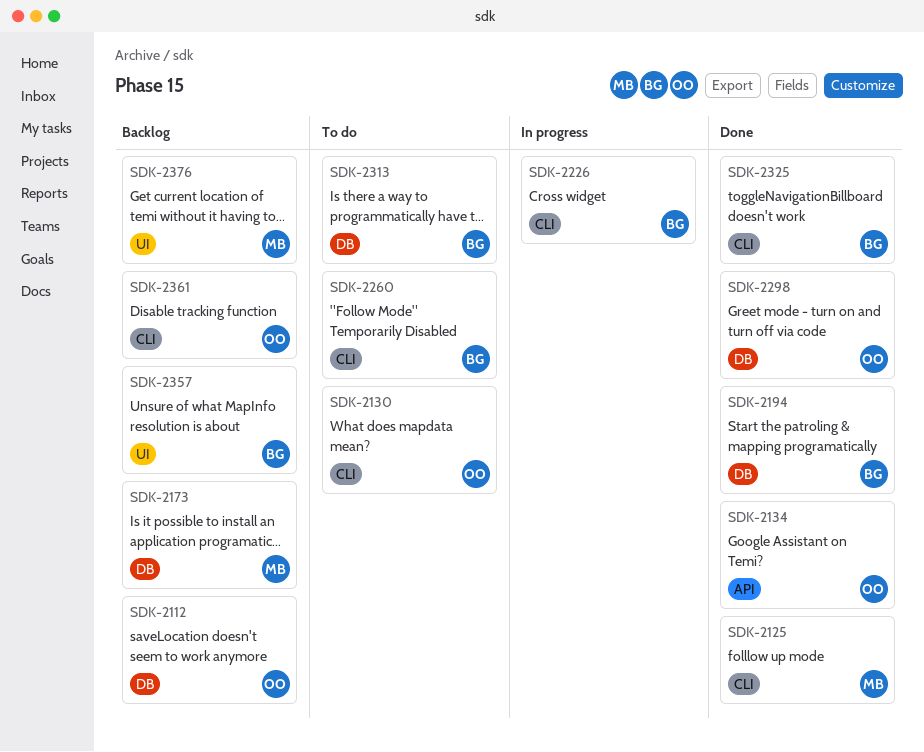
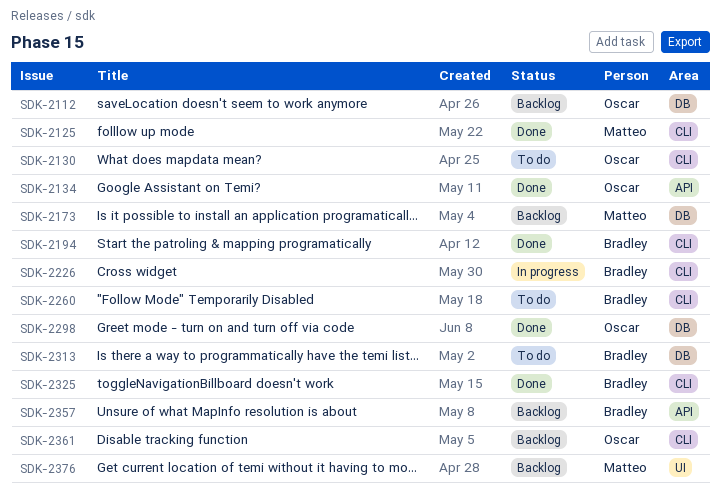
SDK-2194, label: DB -> CLI
SDK-2357, label: UI -> API

